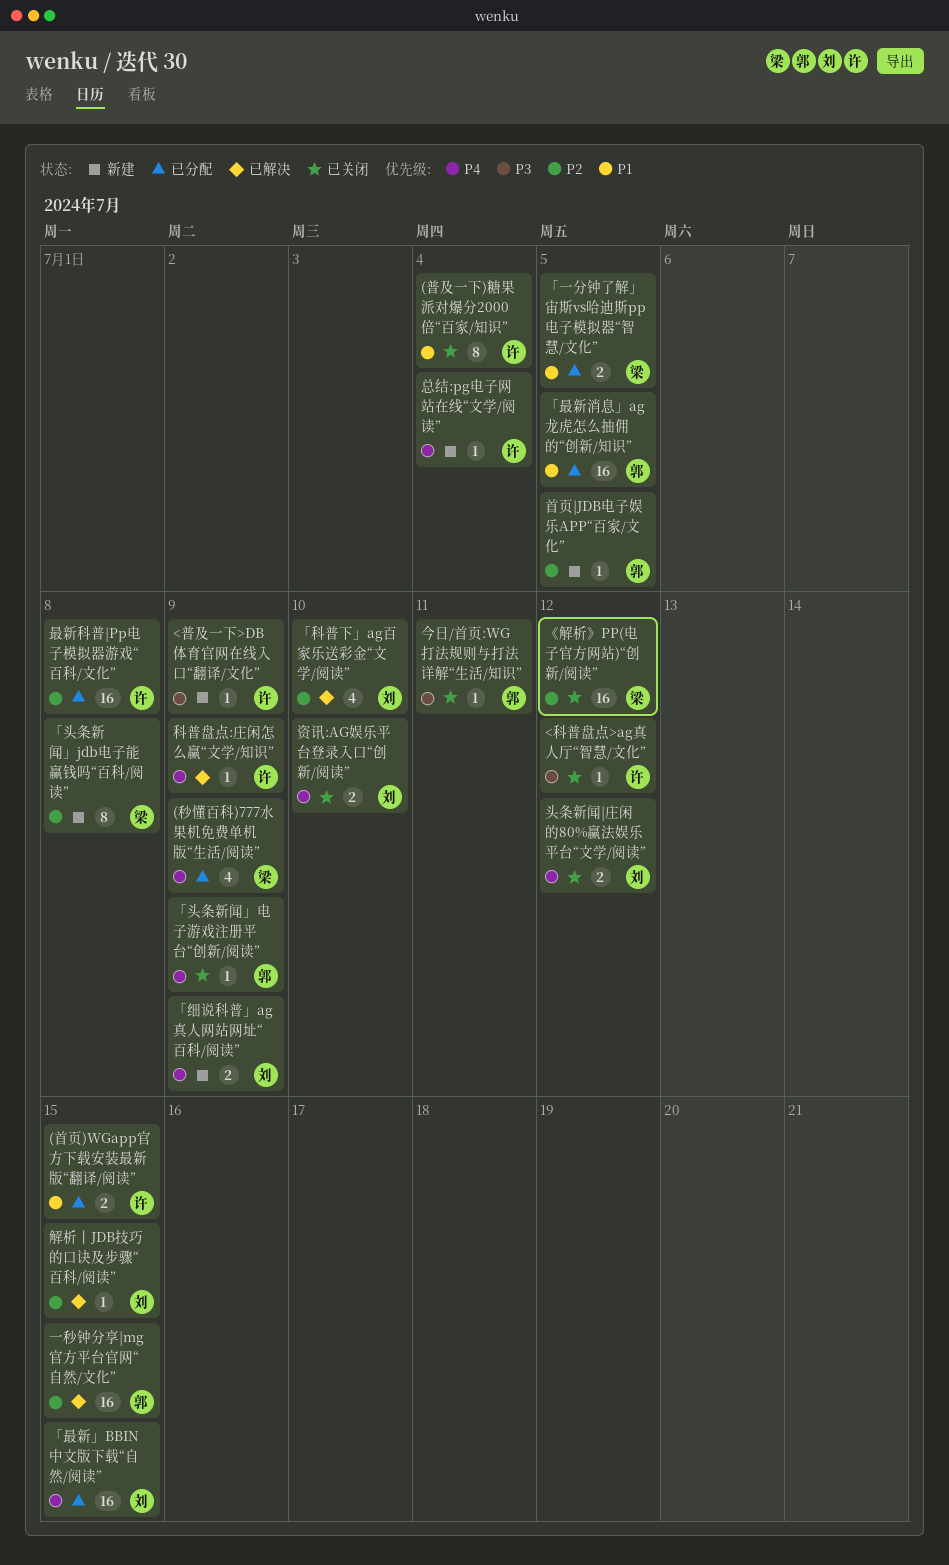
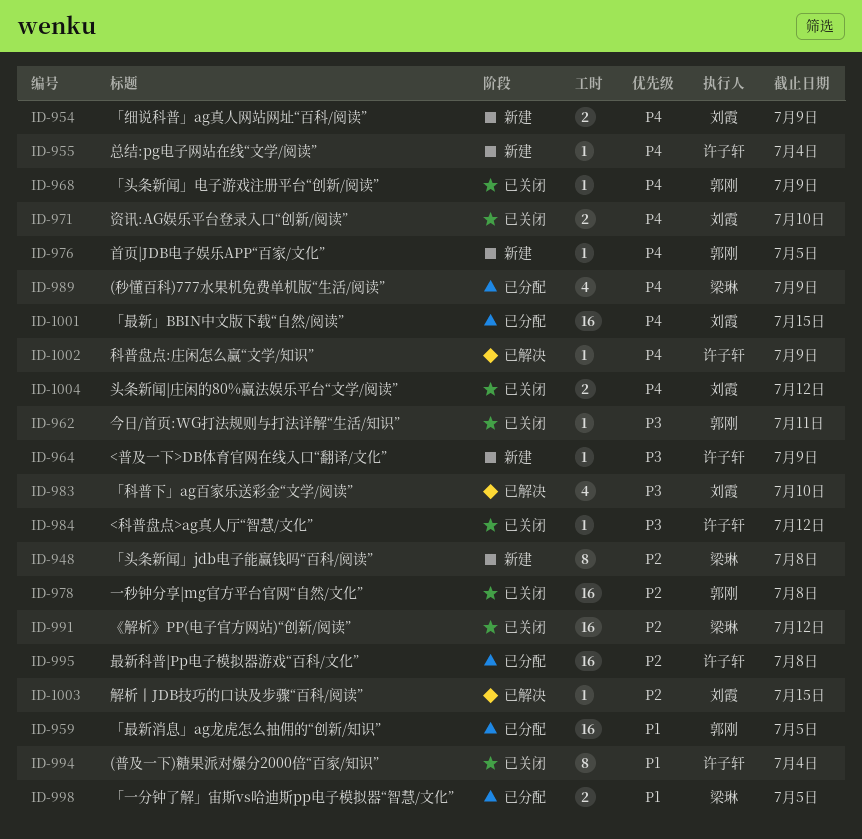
(首页)WGapp官方下载安装最新版“翻译/阅读”: present -> none
「科普下」ag百家乐送彩金“文学/阅读”, priority: P2 -> P3
一秒钟分享|mg官方平台官网“自然/文化”, status: 已解决 -> 已关闭
一秒钟分享|mg官方平台官网“自然/文化”, due: Jul 15 -> Jul 8
首页|JDB电子娱乐APP“百家/文化”, priority: P2 -> P4

